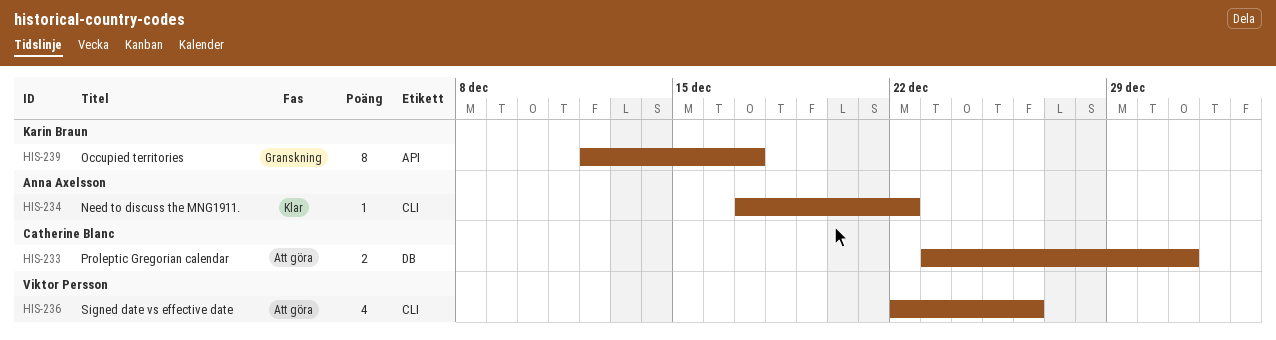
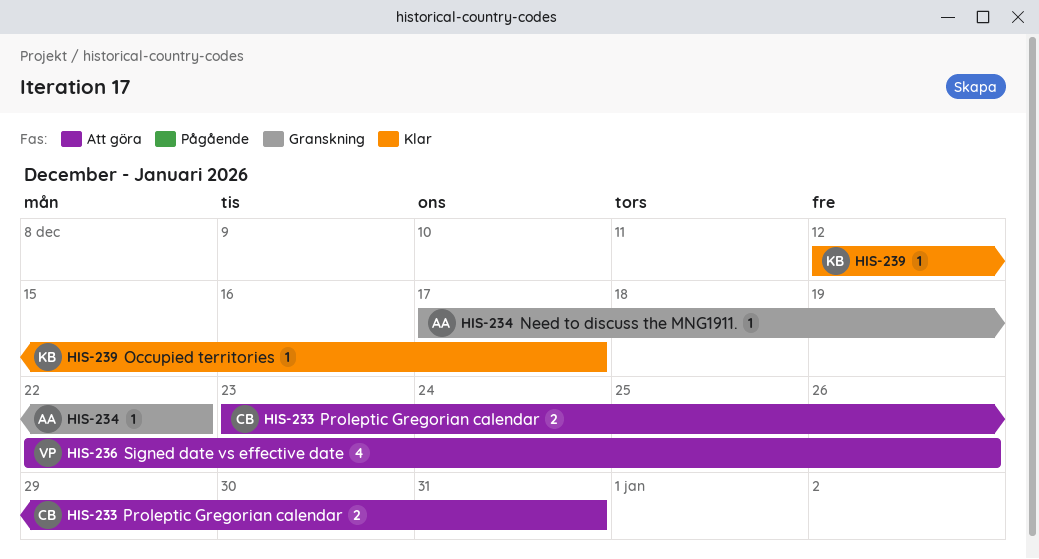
HIS-234, status: Klar -> Granskning
HIS-239, status: Granskning -> Klar
HIS-239, estimate: 8 -> 1

